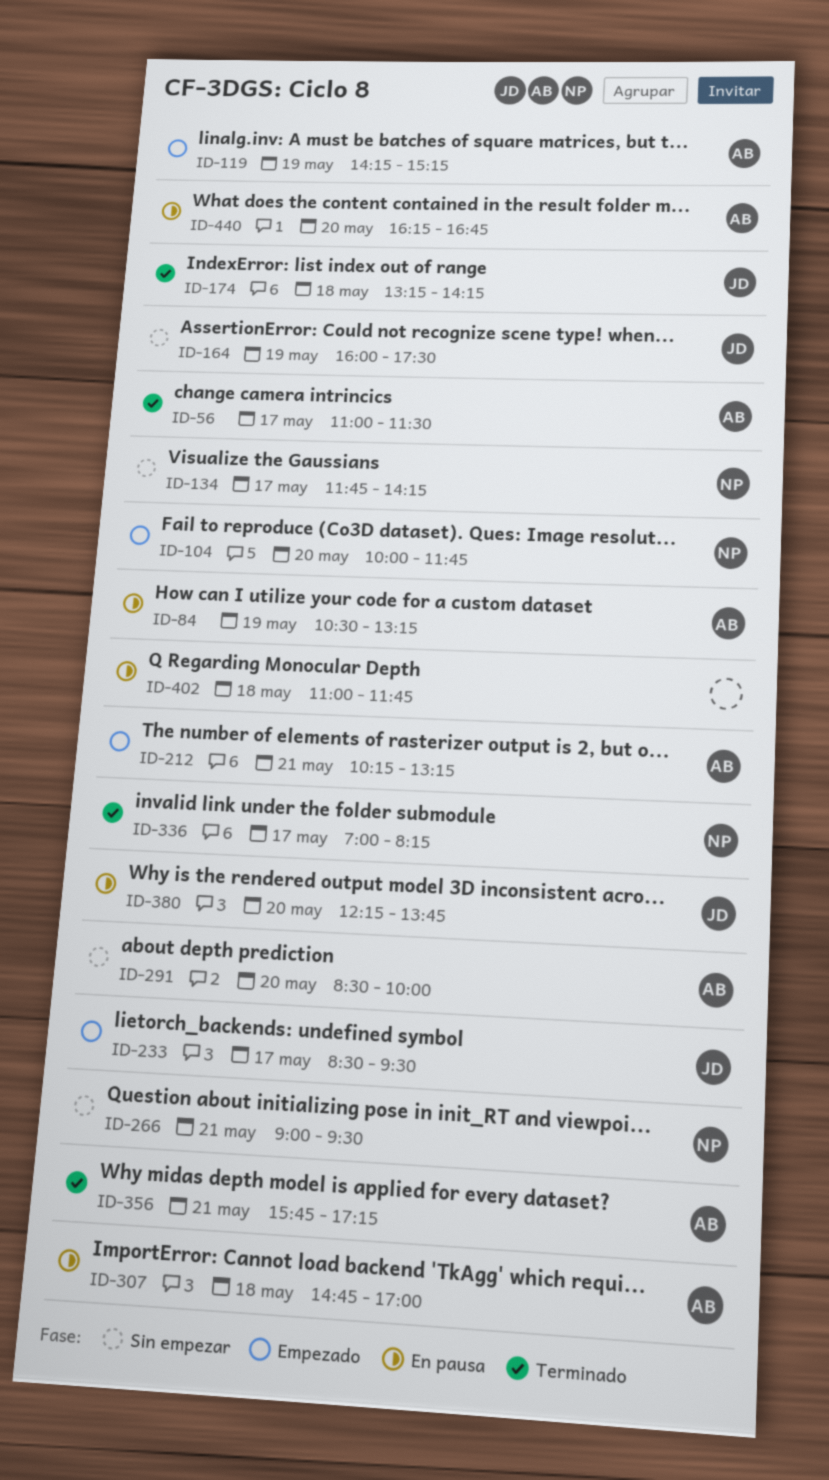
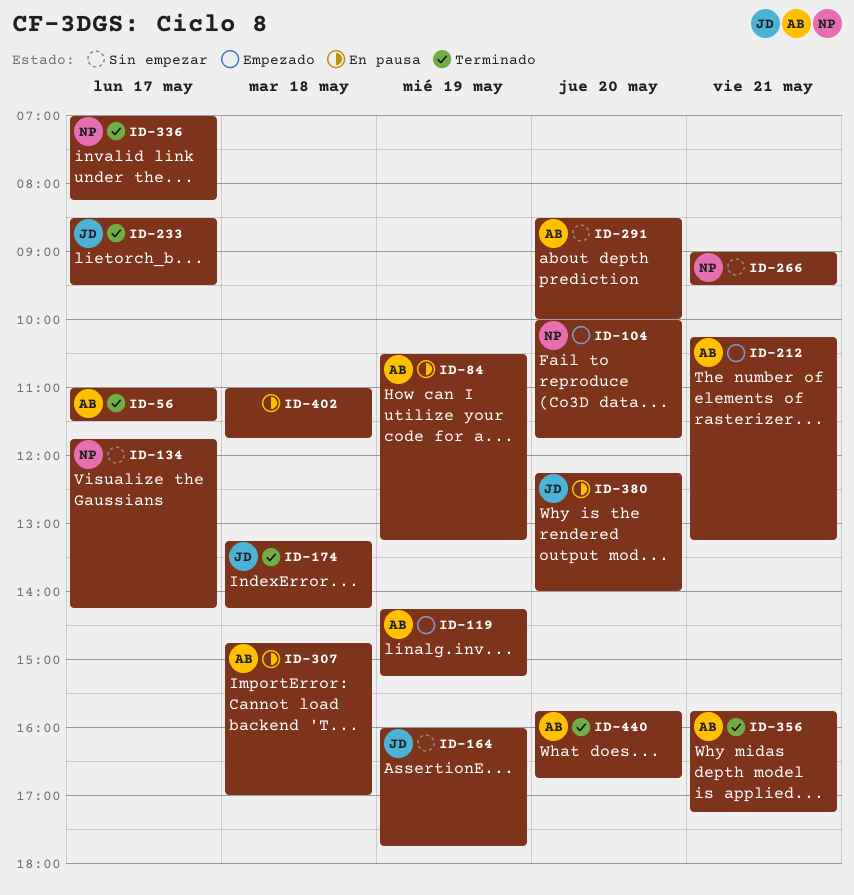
ID-164, ends: 17:30 -> 17:45
ID-233, status: Empezado -> Terminado
ID-380, ends: 13:45 -> 14:00
ID-440, status: En pausa -> Terminado
ID-440, begins: 16:15 -> 15:45

